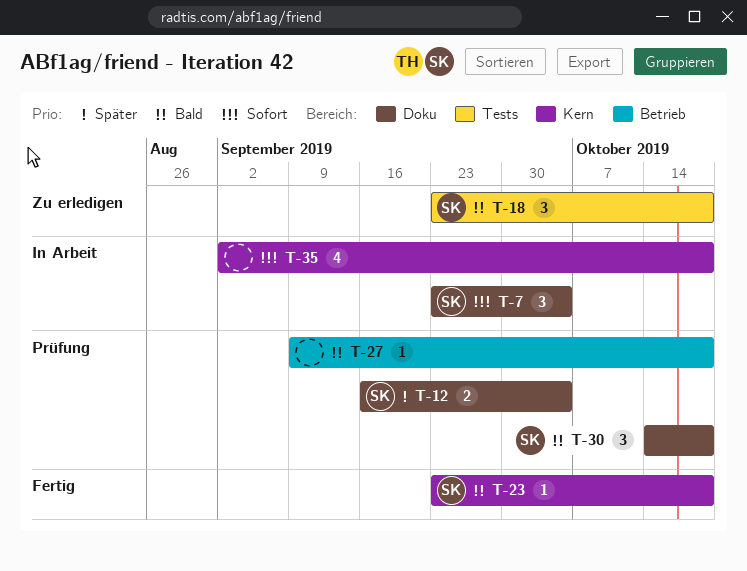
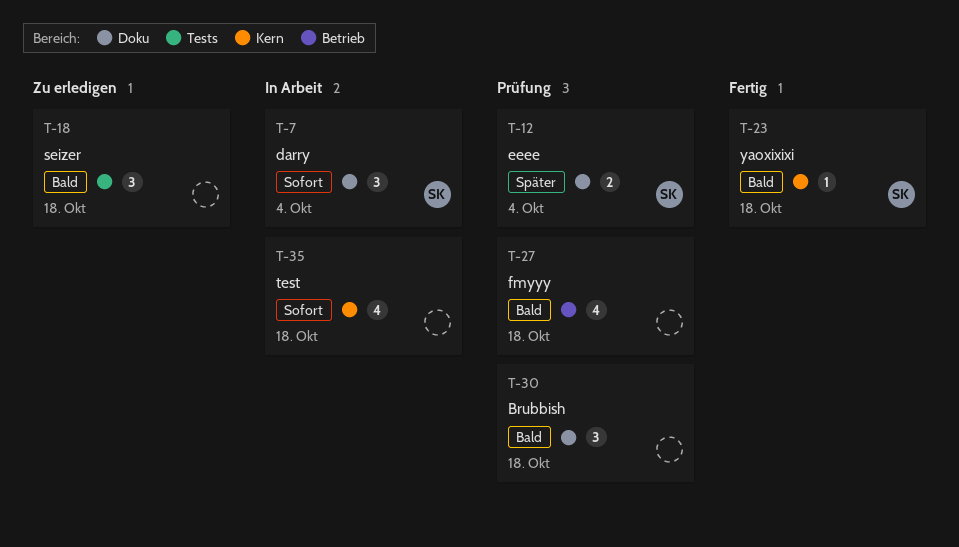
T-18, owner: SK -> none
T-27, estimate: 1 -> 4
T-30, owner: SK -> none

